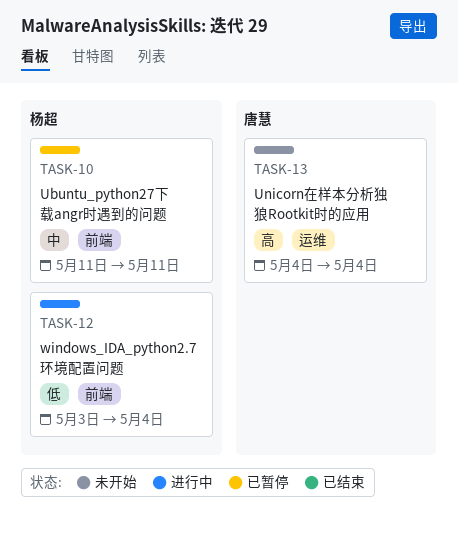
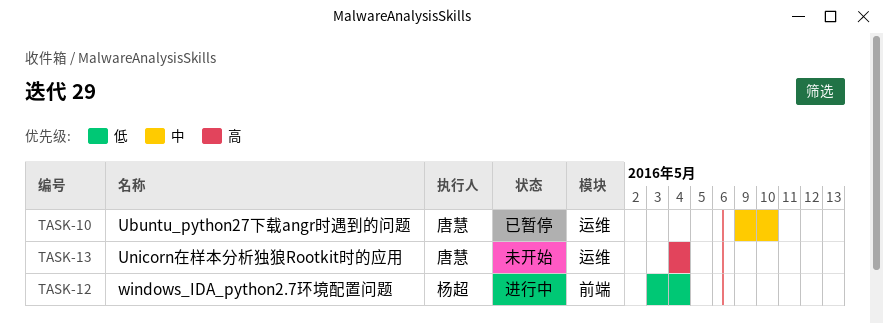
TASK-10, owner: 杨超 -> 唐慧
TASK-10, label: 前端 -> 运维
TASK-10, start: May 11 -> May 9
TASK-10, due: May 11 -> May 10

